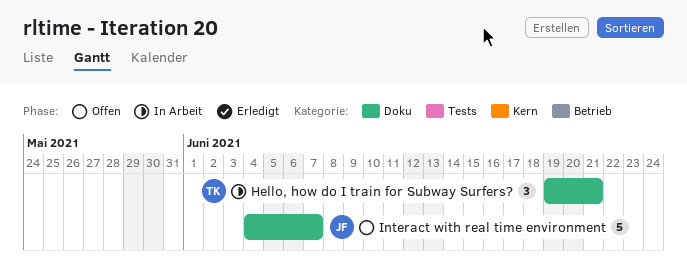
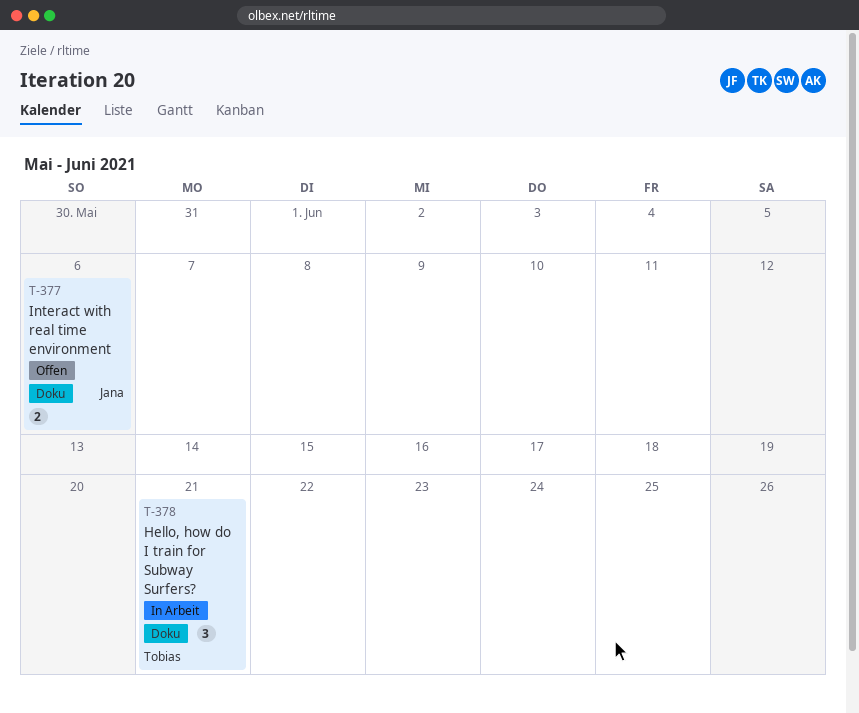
Interact with real time environment, estimate: 5 -> 2
Interact with real time environment, due: Jun 7 -> Jun 6

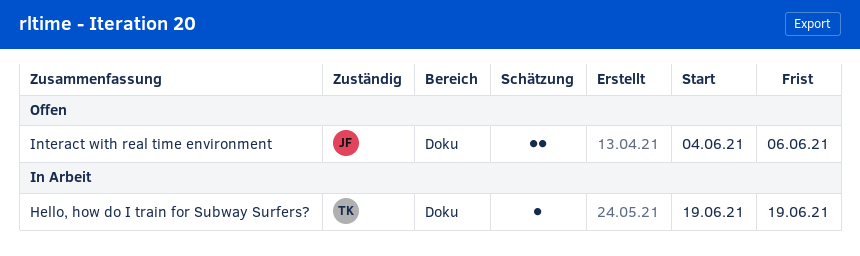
Hello, how do I train for Subway Surfers?, estimate: 3 -> 1
Hello, how do I train for Subway Surfers?, due: Jun 21 -> Jun 19

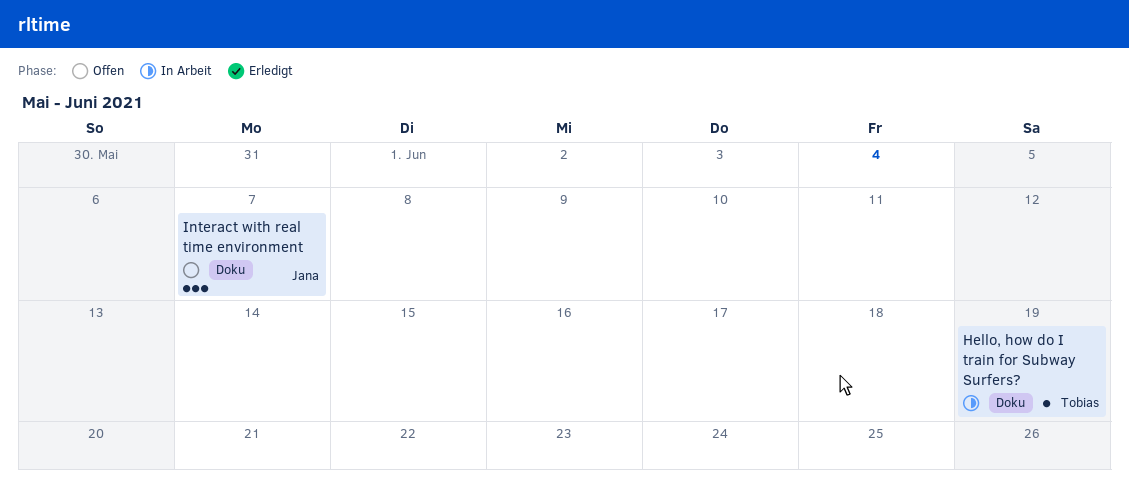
Interact with real time environment, estimate: 2 -> 3
Interact with real time environment, due: Jun 6 -> Jun 7

